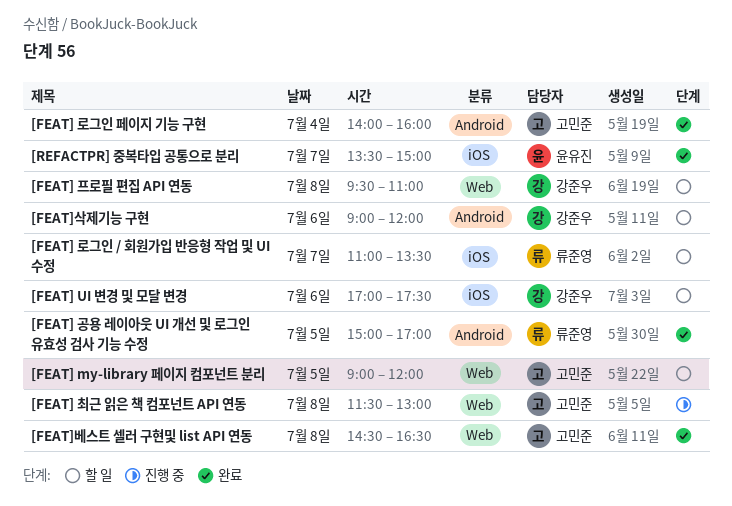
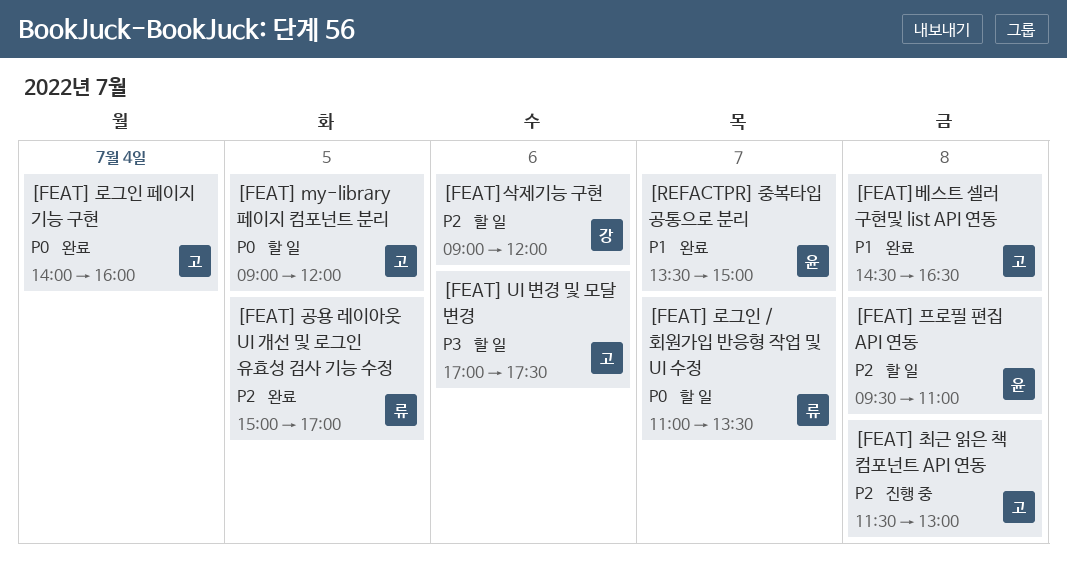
[FEAT] UI 변경 및 모달 변경, owner: 강준우 -> 고민준
[FEAT] 프로필 편집 API 연동, owner: 강준우 -> 윤유진

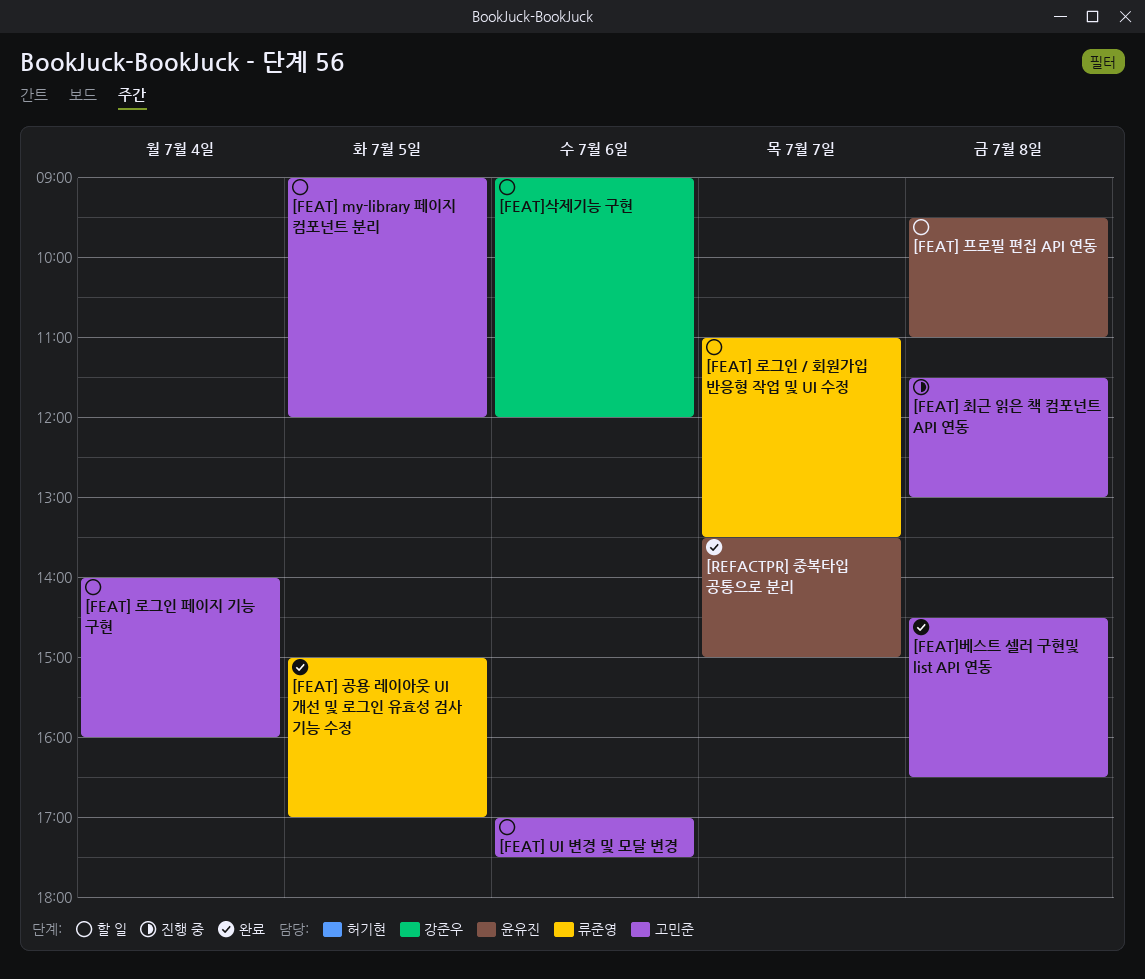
[FEAT] 로그인 페이지 기능 구현, status: 완료 -> 할 일

